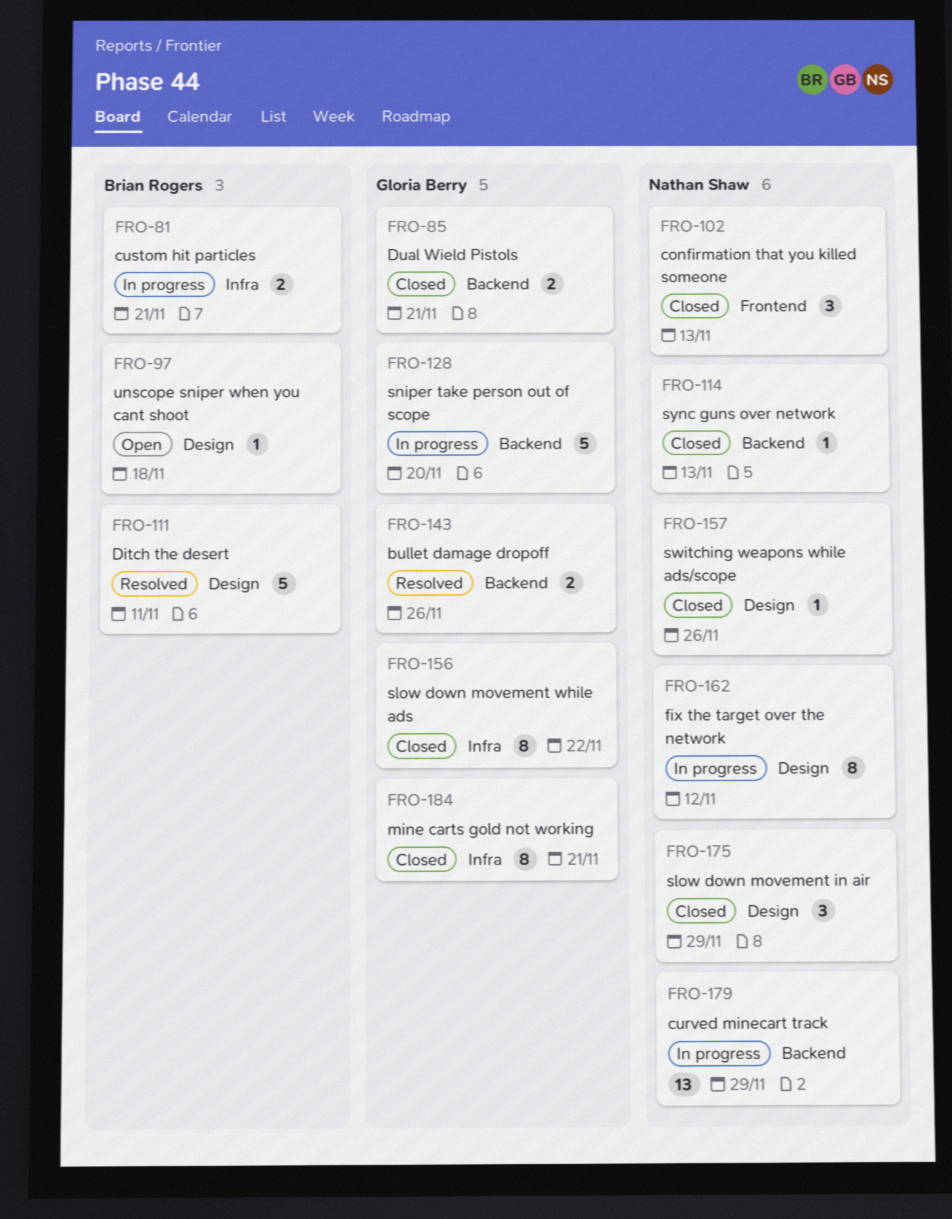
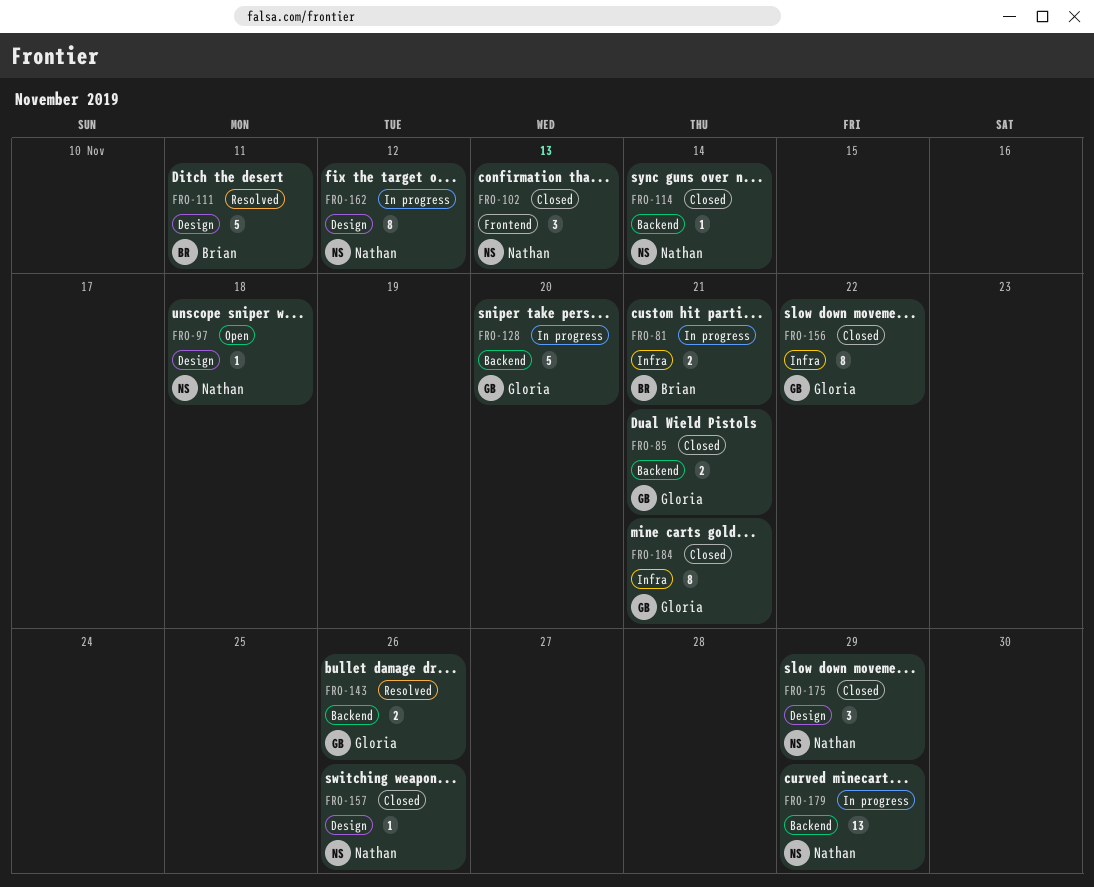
FRO-97, owner: Brian Rogers -> Nathan Shaw
FRO-114, due: Nov 13 -> Nov 14

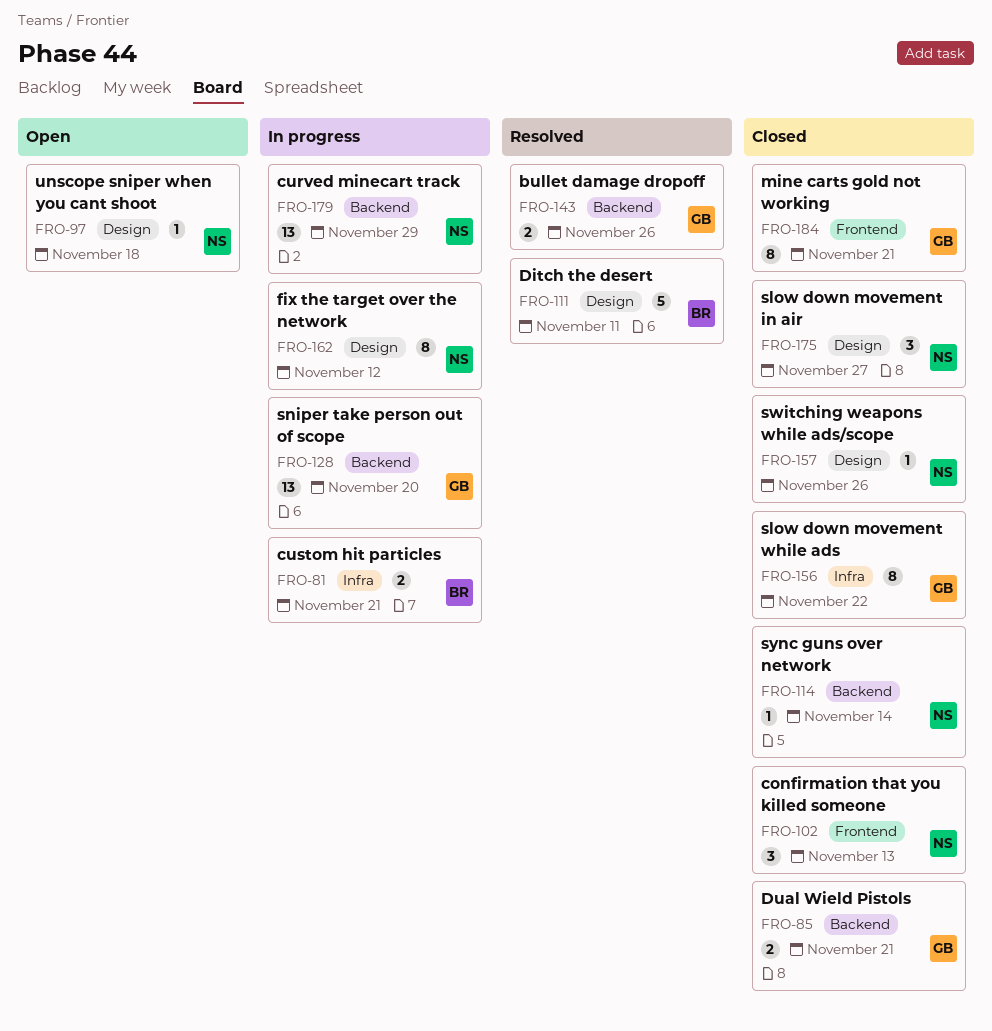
FRO-128, estimate: 5 -> 13
FRO-175, due: Nov 29 -> Nov 27
FRO-184, label: Infra -> Frontend

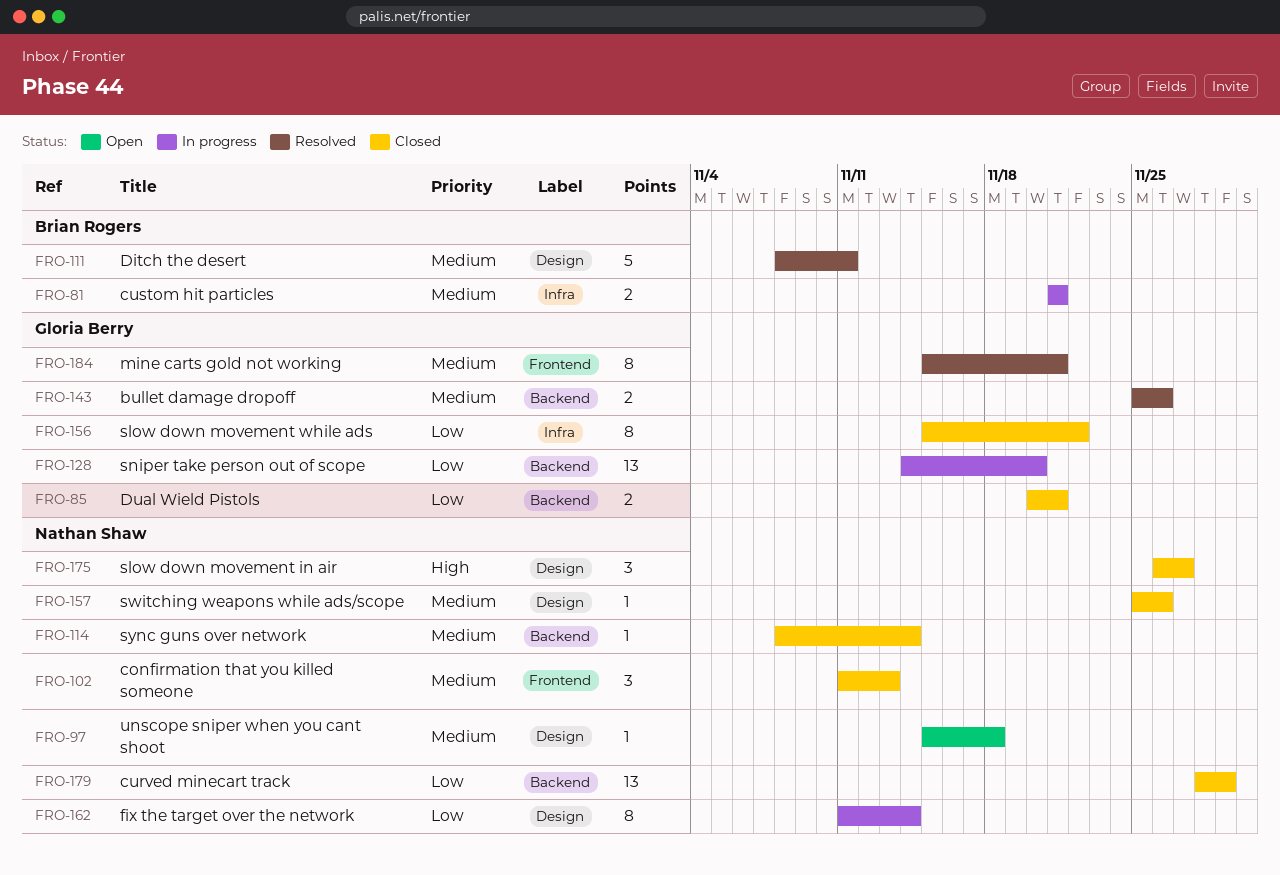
FRO-162, due: Nov 12 -> Nov 14
FRO-179, status: In progress -> Closed
FRO-184, status: Closed -> Resolved

